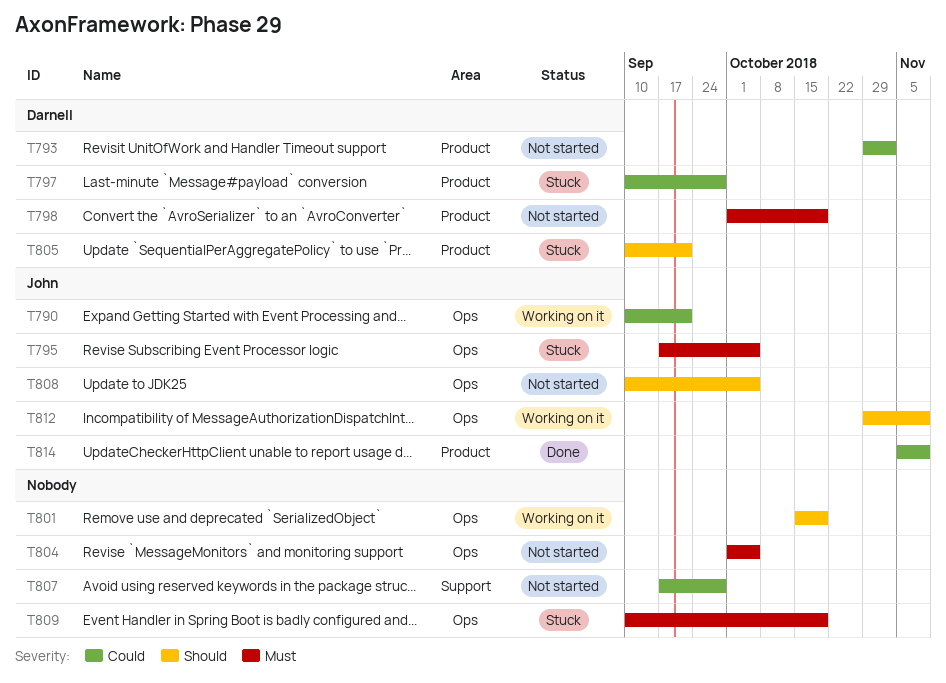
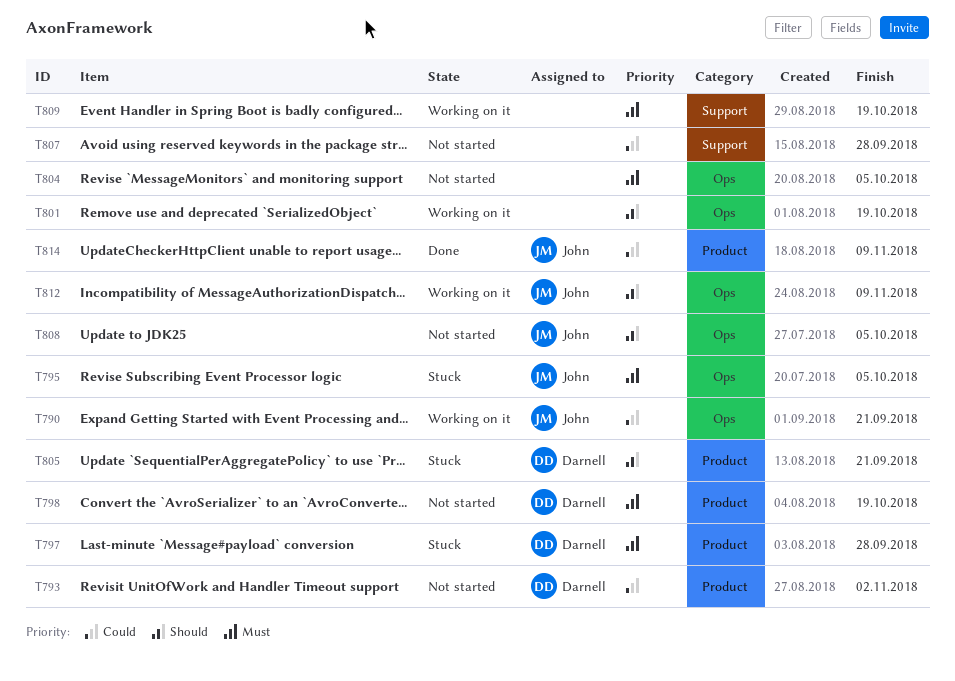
T797, priority: Could -> Must
T809, status: Stuck -> Working on it
T809, label: Ops -> Support

